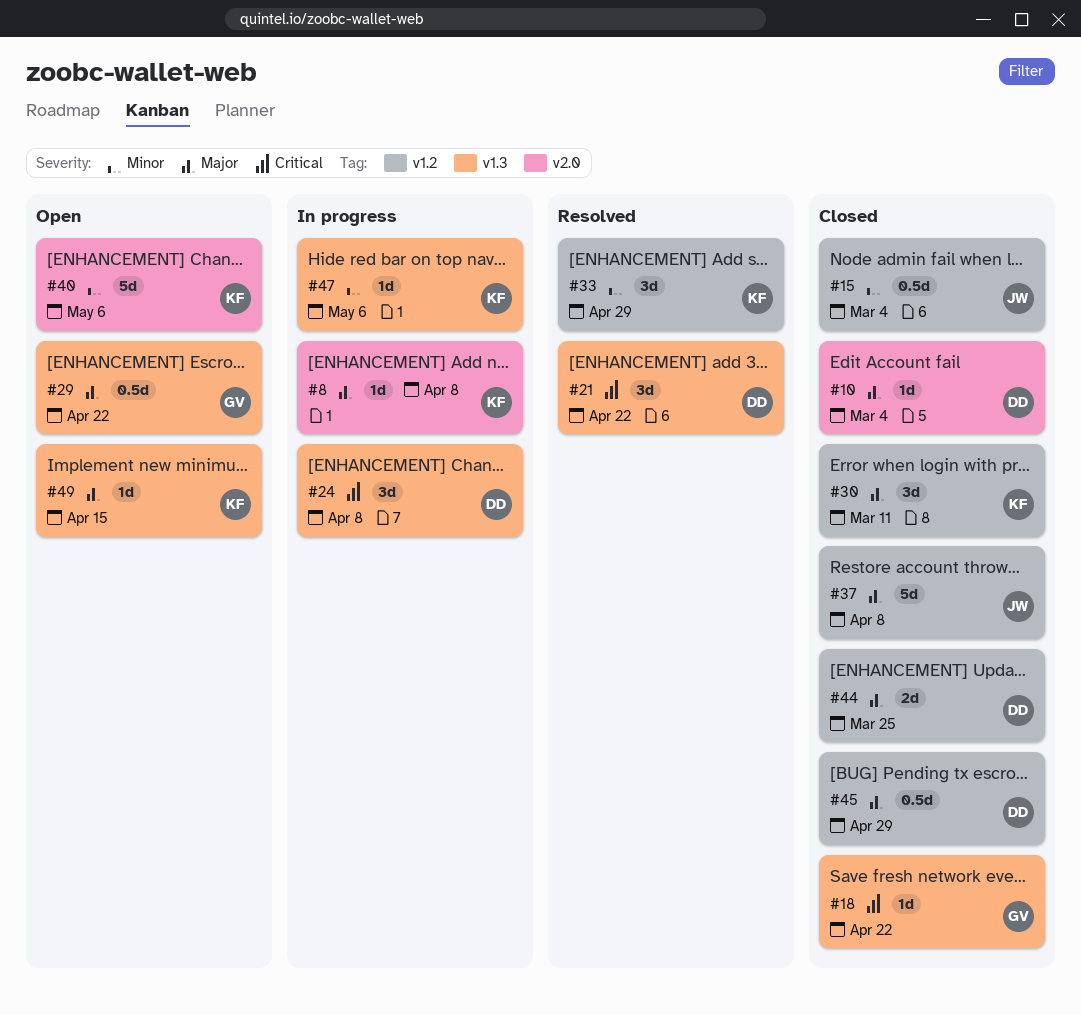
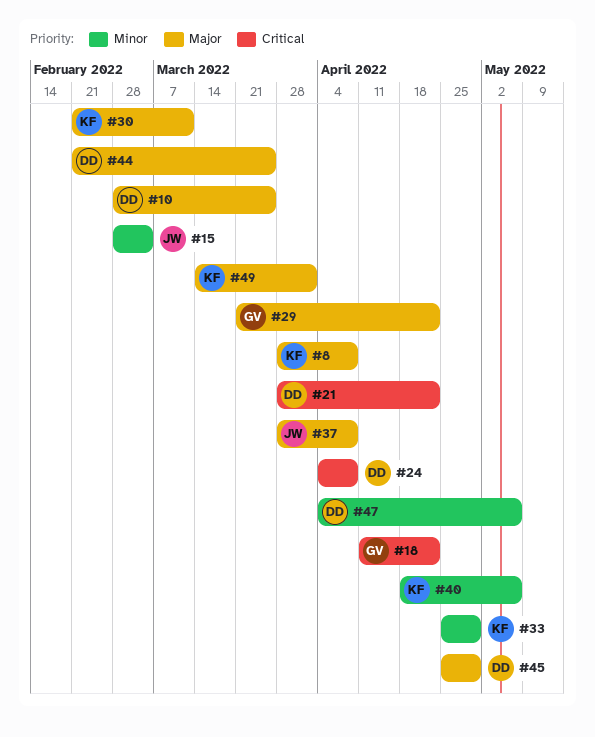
#10, due: Mar 4 -> Mar 25
#47, owner: KF -> DD
#49, due: Apr 15 -> Apr 1

